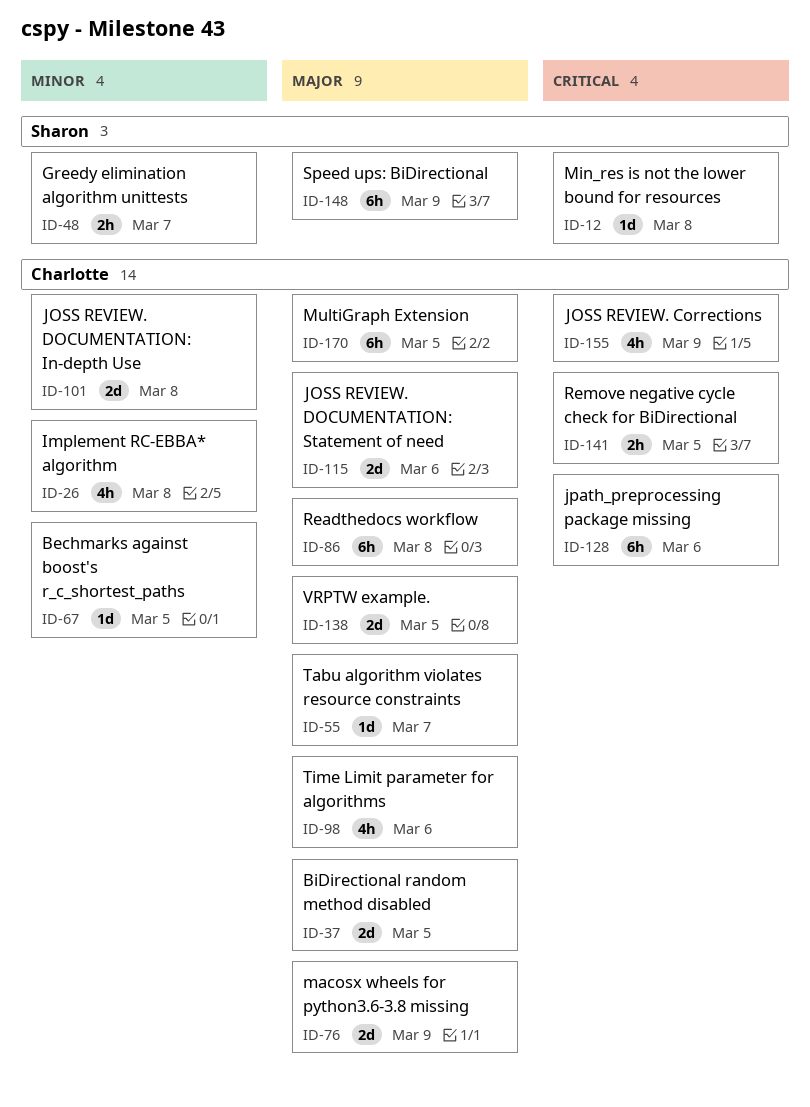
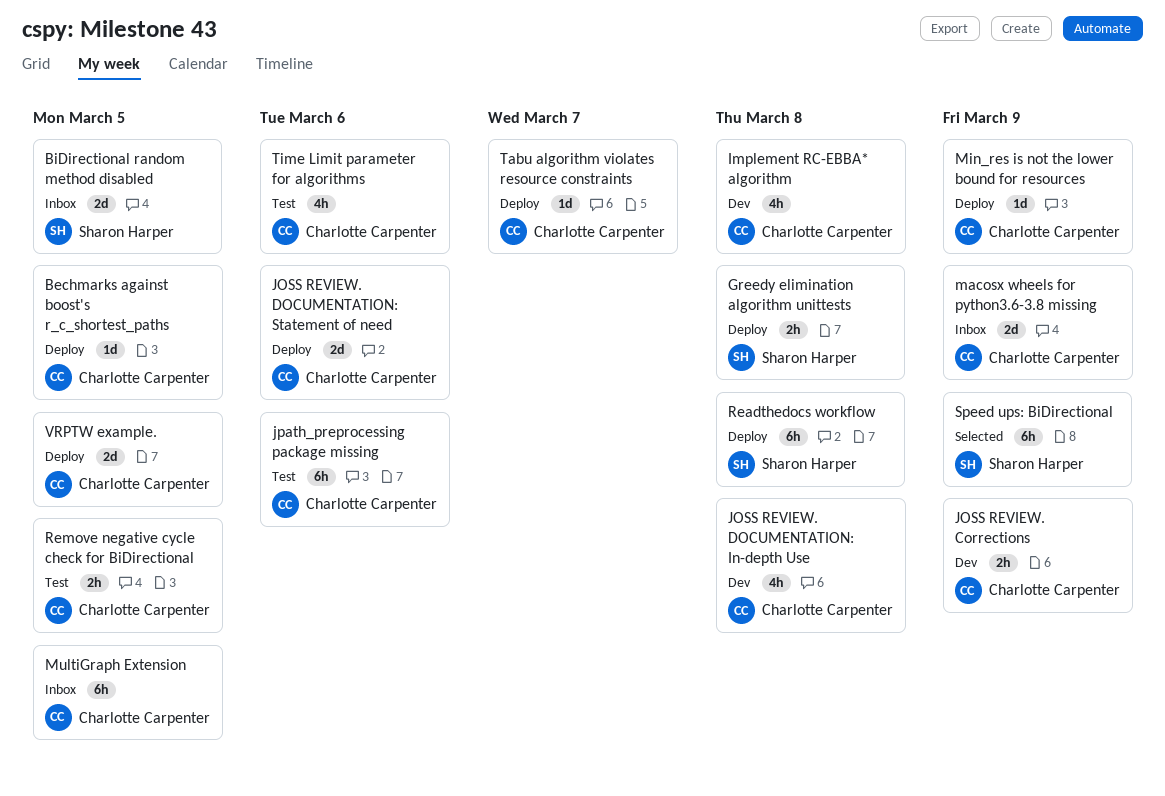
BiDirectional random method disabled, owner: Charlotte Carpenter -> Sharon Harper
Greedy elimination algorithm unittests, due: Mar 7 -> Mar 8
JOSS REVIEW. Corrections, estimate: 4h -> 2h
JOSS REVIEW. DOCUMENTATION: In-depth Use, estimate: 2d -> 4h
Min_res is not the lower bound for resources, owner: Sharon Harper -> Charlotte Carpenter
Min_res is not the lower bound for resources, due: Mar 8 -> Mar 9
Readthedocs workflow, owner: Charlotte Carpenter -> Sharon Harper

